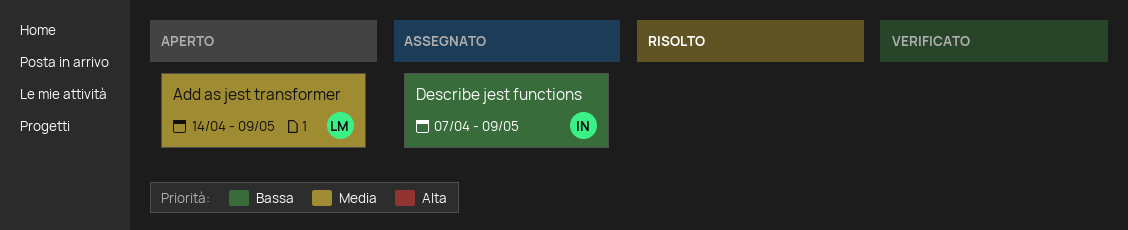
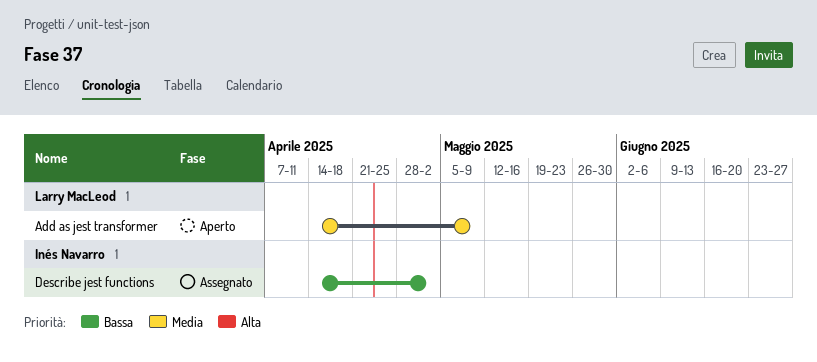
Describe jest functions, start: Apr 7 -> Apr 14
Describe jest functions, due: May 9 -> May 2

